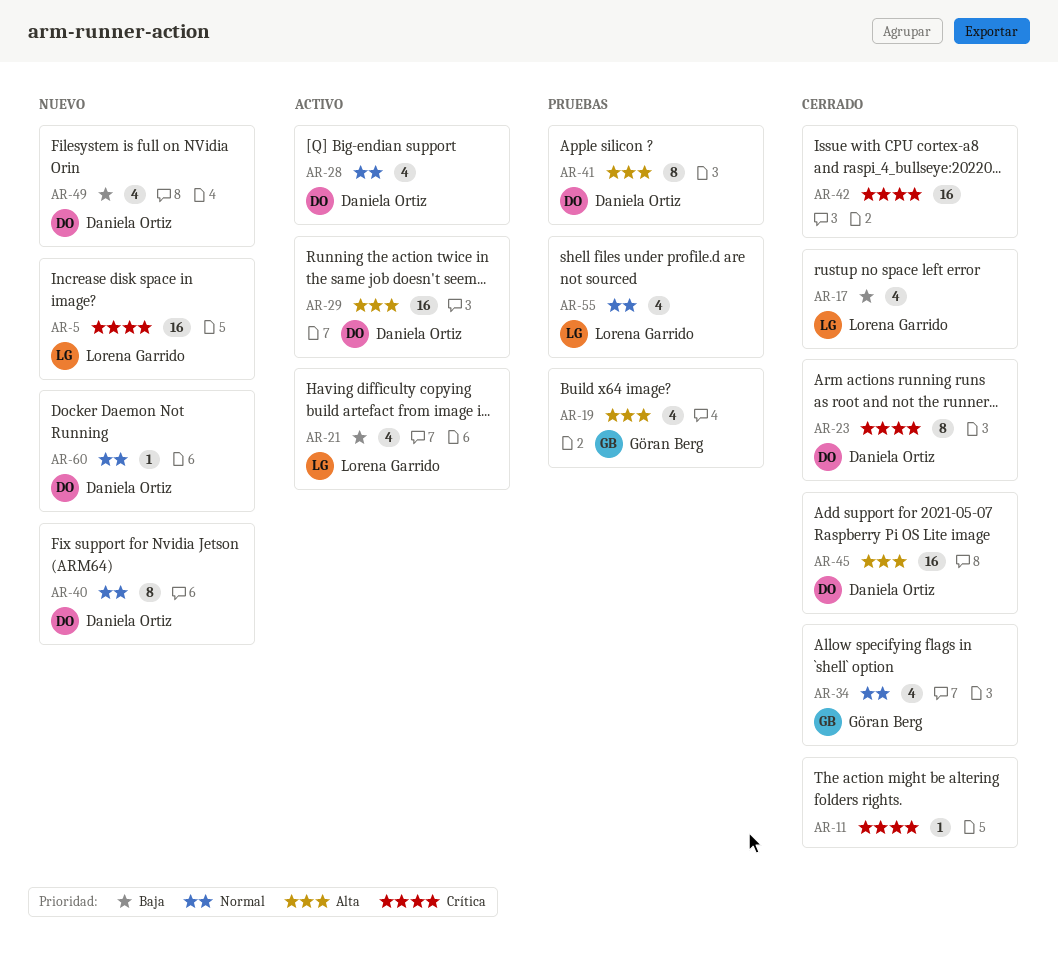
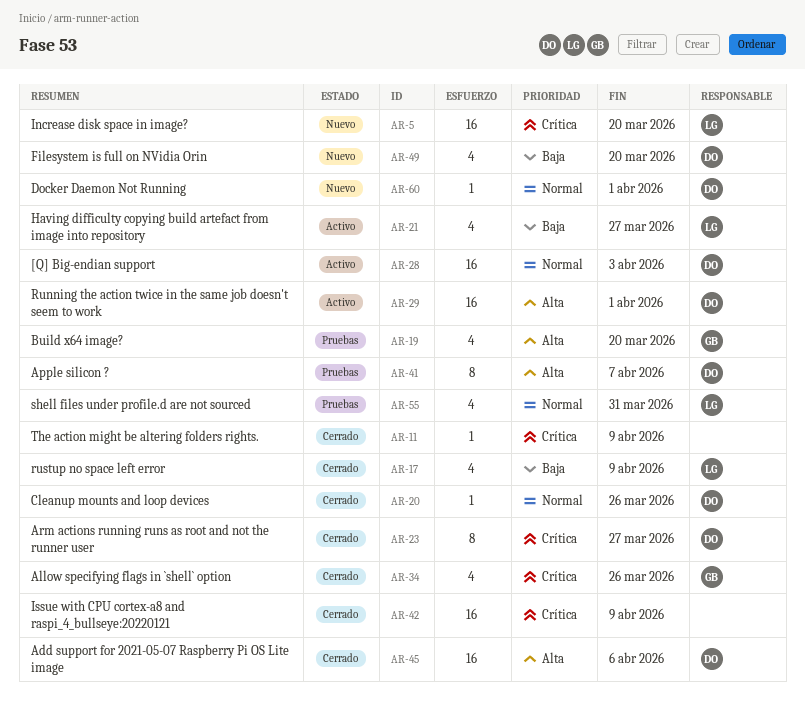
AR-20: none -> present
AR-28, estimate: 4 -> 16
AR-34, priority: Normal -> Crítica
AR-40: present -> none

